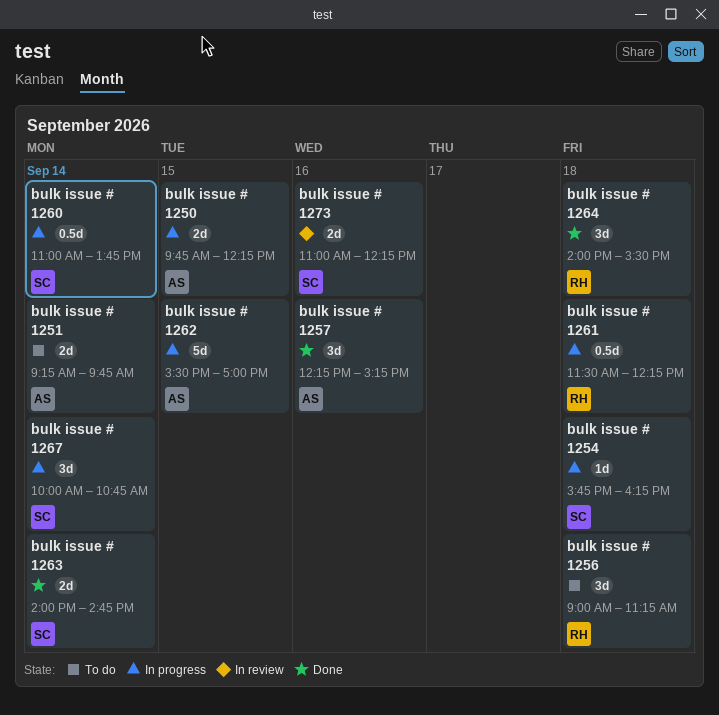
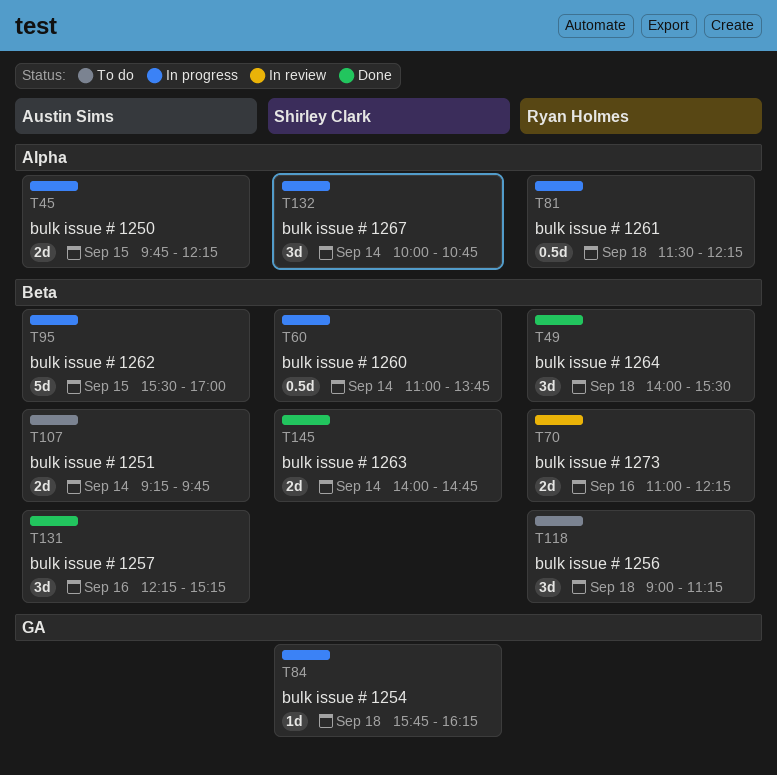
bulk issue # 1273, owner: Shirley Clark -> Ryan Holmes

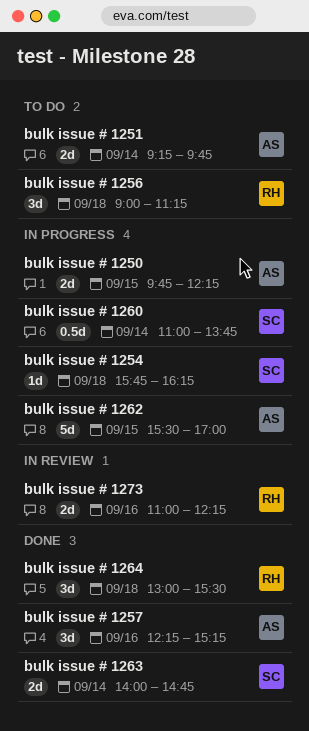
bulk issue # 1261: present -> none
bulk issue # 1264, begins: 14:00 -> 13:00
bulk issue # 1267: present -> none

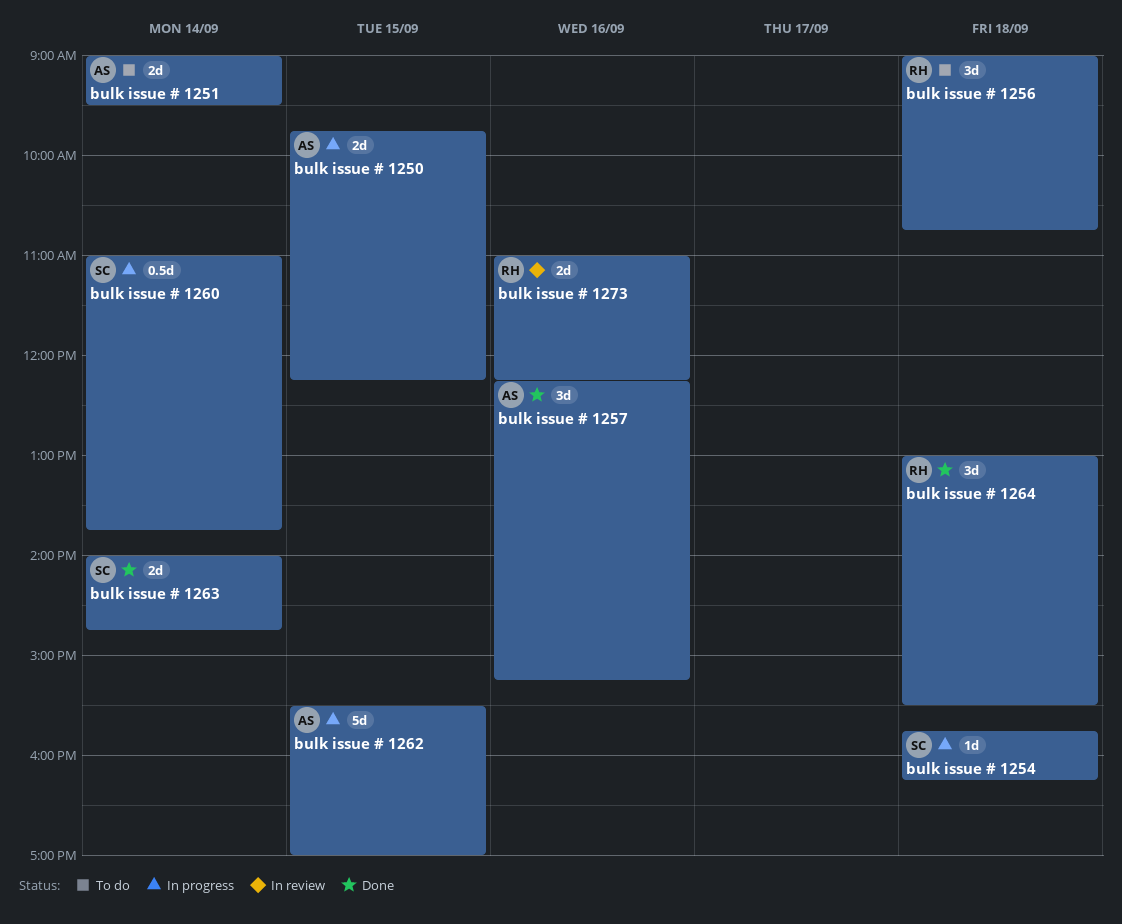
bulk issue # 1251, begins: 09:15 -> 09:00
bulk issue # 1251, ends: 09:45 -> 09:30
bulk issue # 1256, ends: 11:15 -> 10:45

